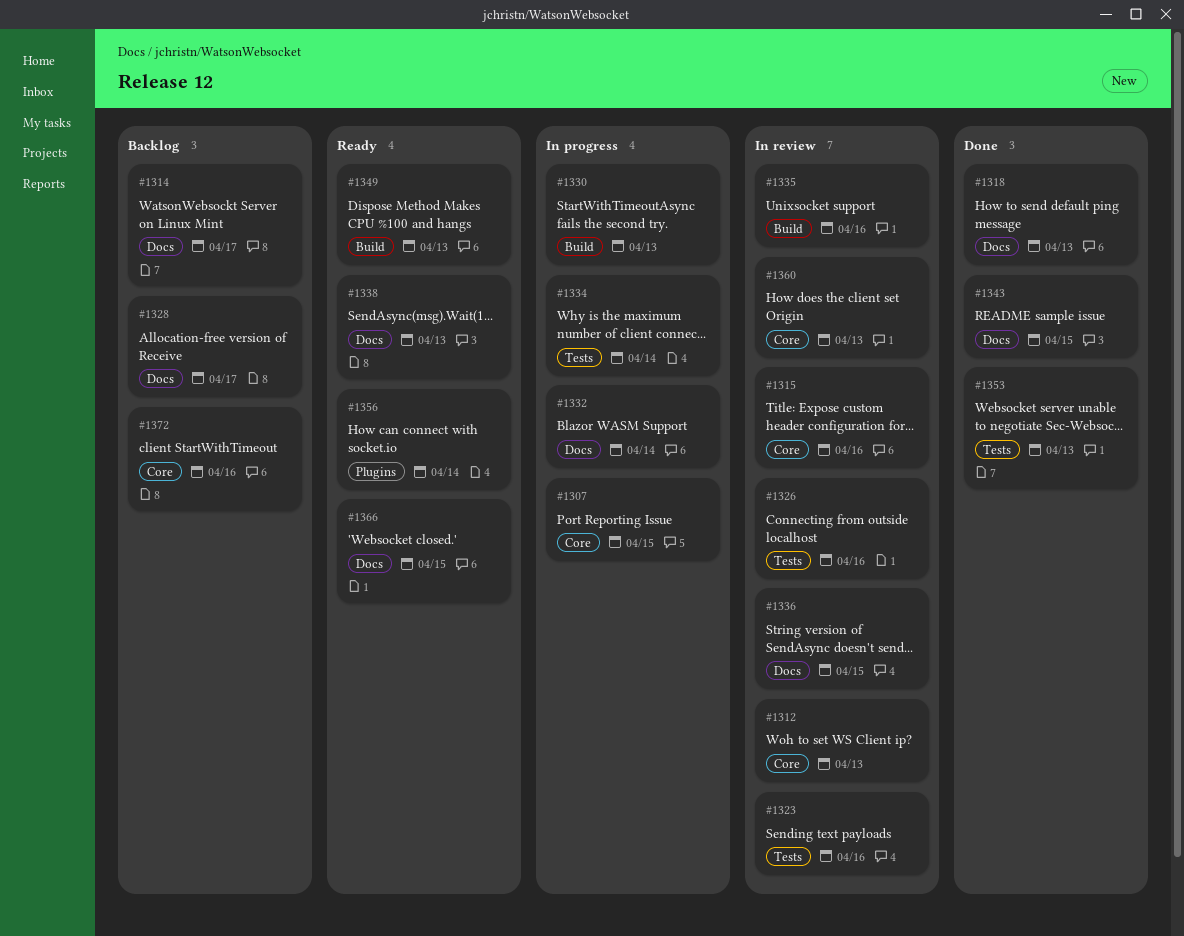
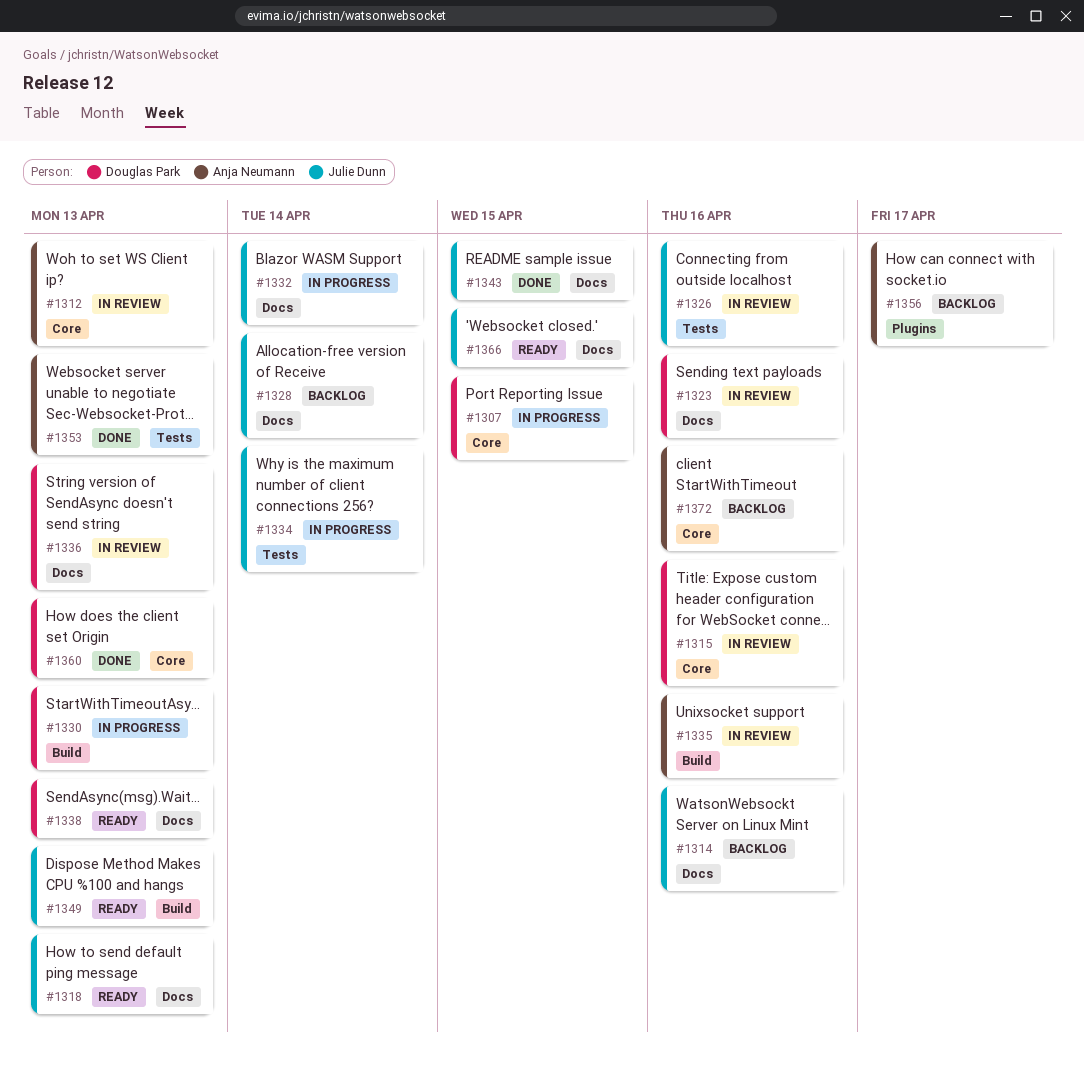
#1314, due: Apr 17 -> Apr 16
#1318, status: Done -> Ready
#1323, label: Tests -> Docs
#1328, due: Apr 17 -> Apr 14
#1336, due: Apr 15 -> Apr 13
#1356, status: Ready -> Backlog
#1356, due: Apr 14 -> Apr 17
#1360, status: In review -> Done

